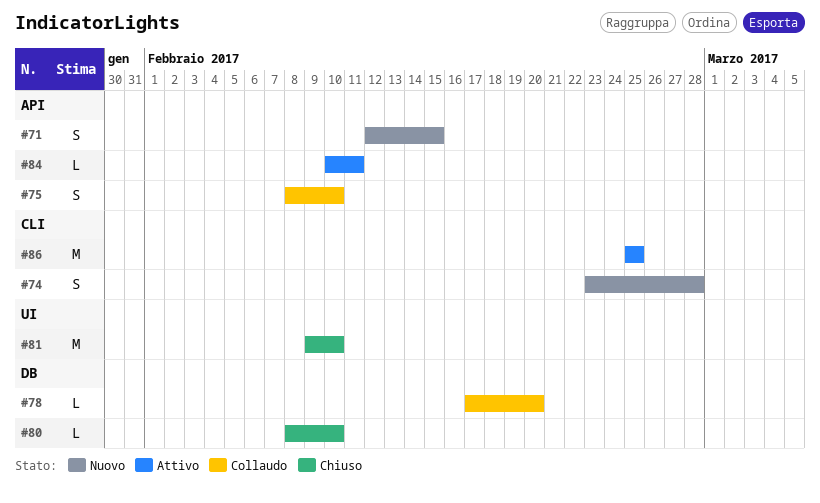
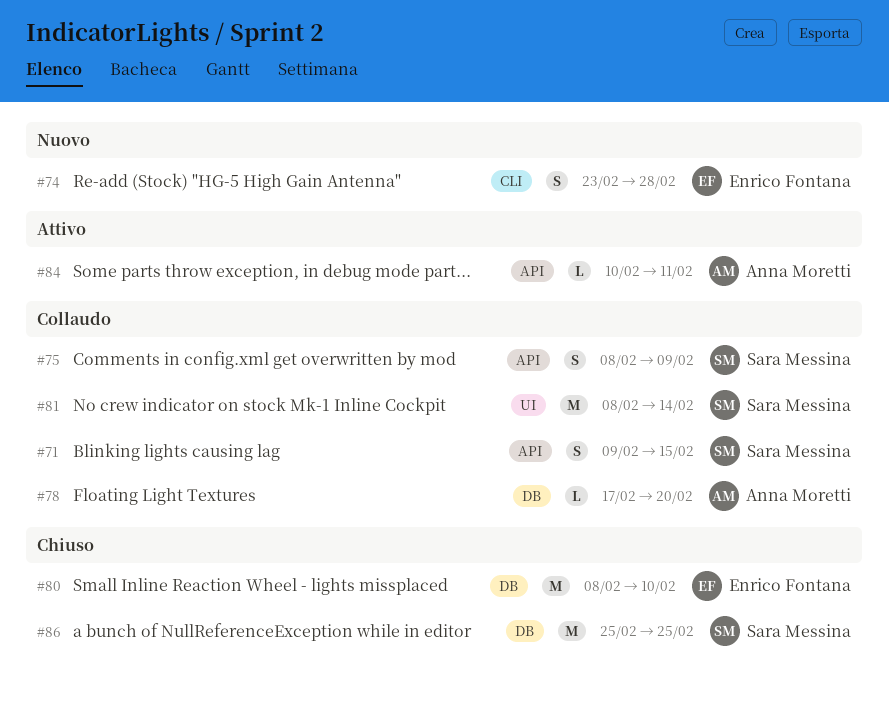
#71, status: Nuovo -> Collaudo
#71, start: Feb 12 -> Feb 9
#75, due: Feb 10 -> Feb 9
#80, estimate: L -> M
#81, status: Chiuso -> Collaudo
#81, start: Feb 9 -> Feb 8
#81, due: Feb 10 -> Feb 14
#86, status: Attivo -> Chiuso
#86, label: CLI -> DB

